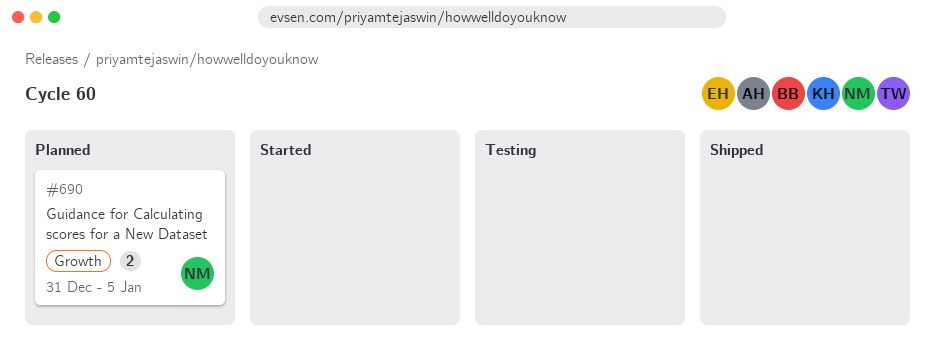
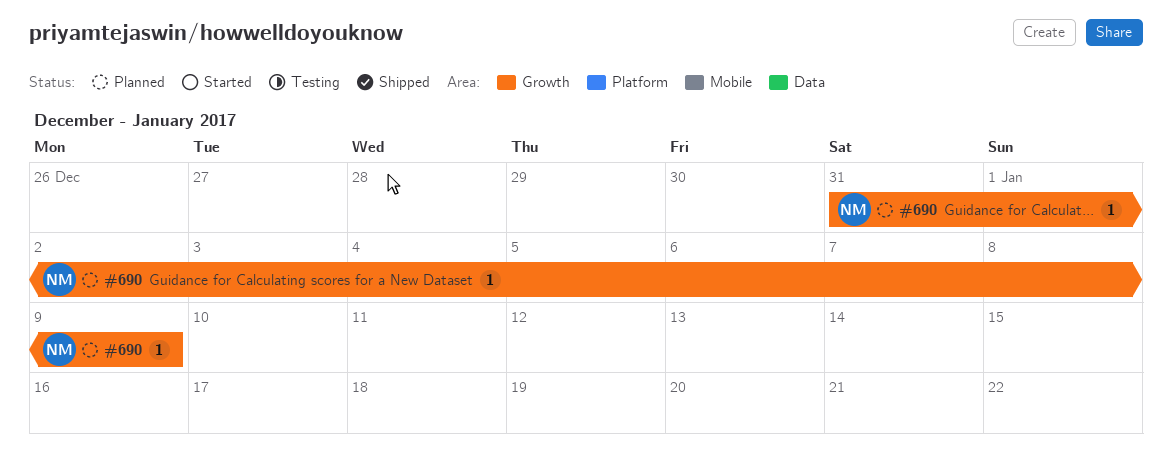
#690, estimate: 2 -> 1
#690, due: Jan 5 -> Jan 9

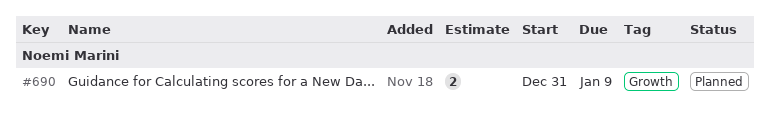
#690, estimate: 1 -> 2

